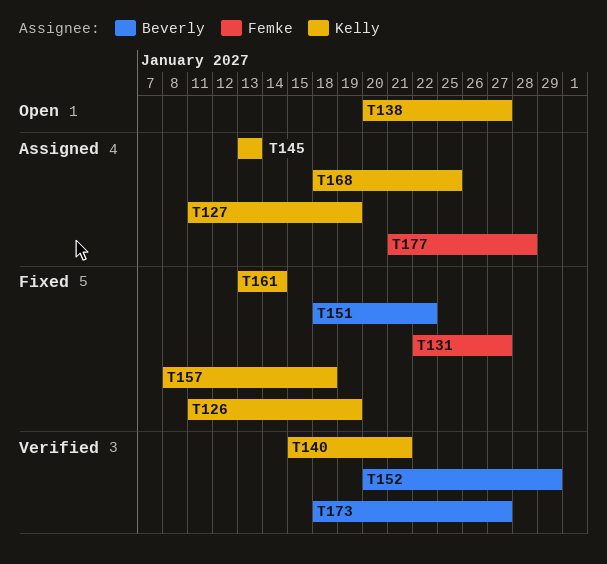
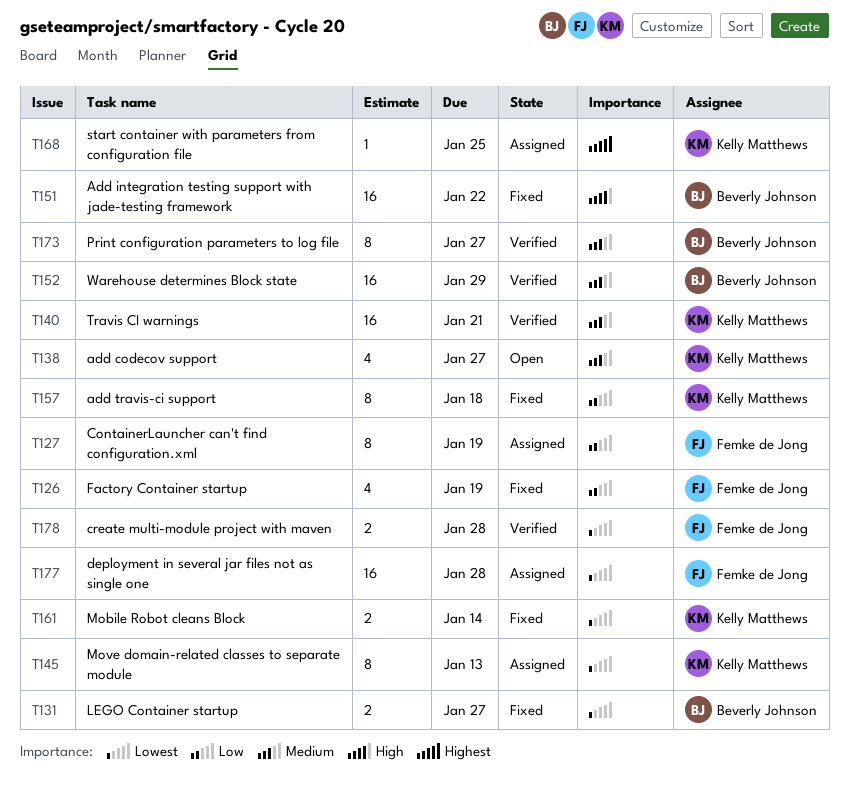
T126, owner: Kelly Matthews -> Femke de Jong
T127, owner: Kelly Matthews -> Femke de Jong
T131, owner: Femke de Jong -> Beverly Johnson
T178: none -> present

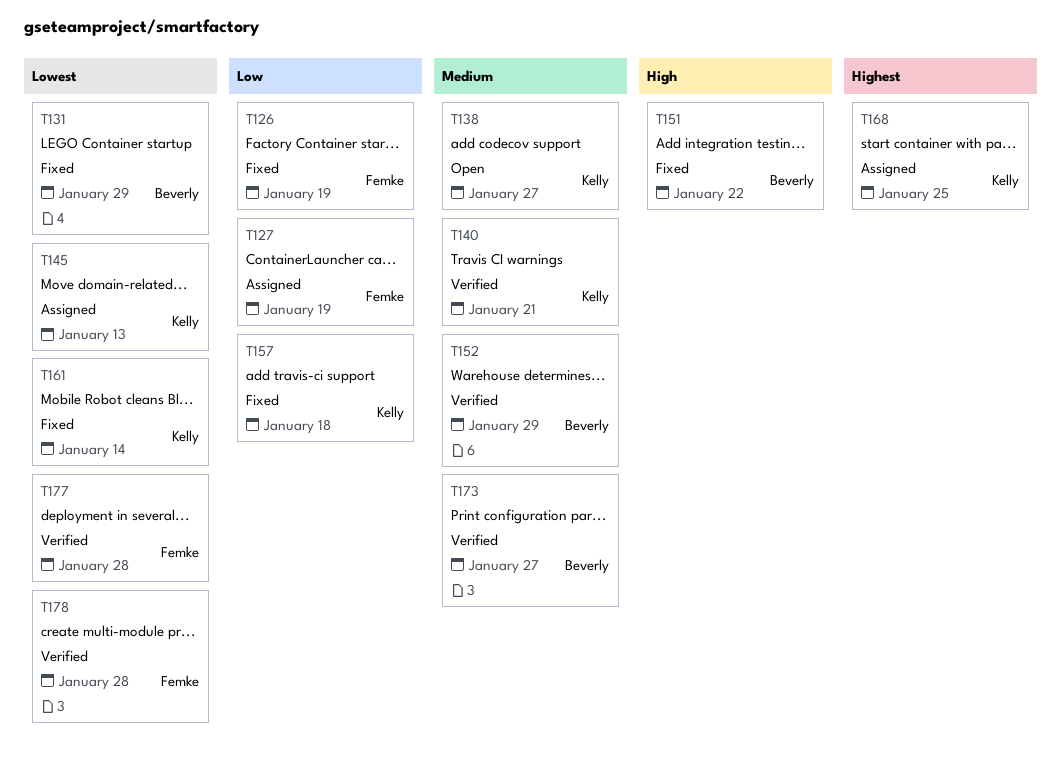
T131, due: Jan 27 -> Jan 29
T177, status: Assigned -> Verified

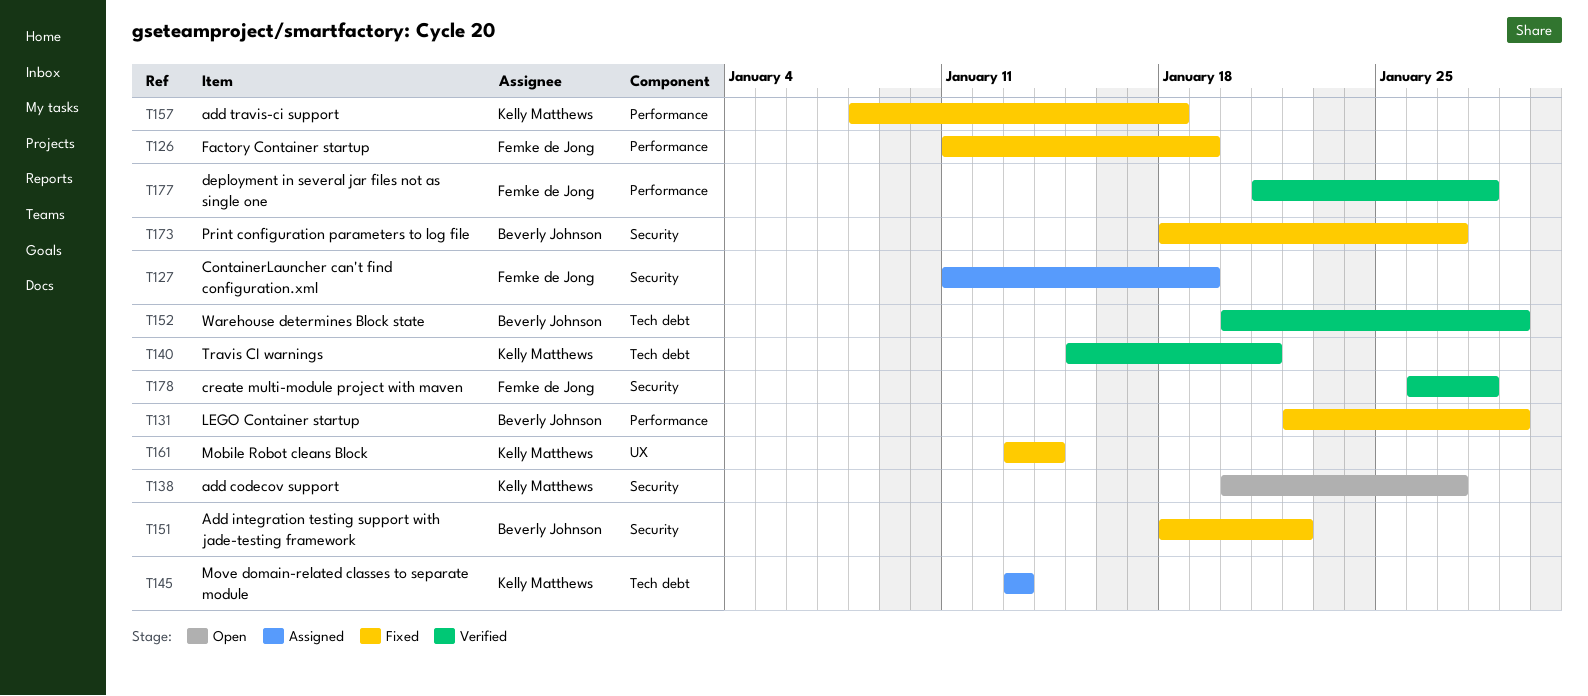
T168: present -> none
T173, status: Verified -> Fixed

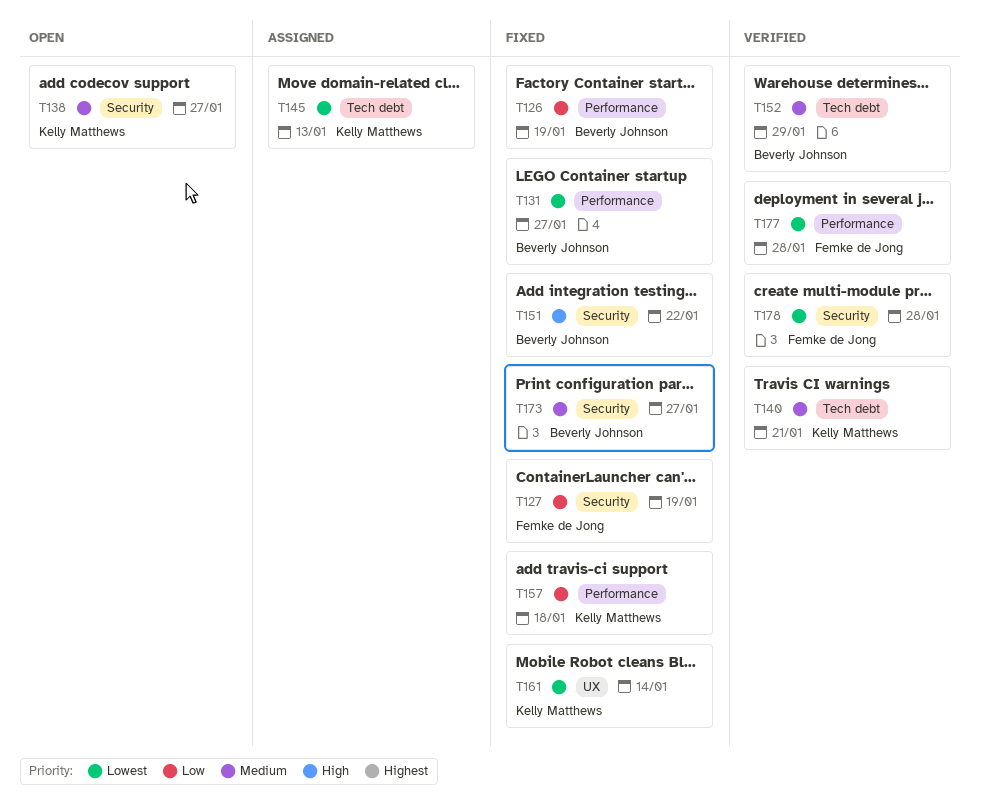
T126, owner: Femke de Jong -> Beverly Johnson
T127, status: Assigned -> Fixed
T131, due: Jan 29 -> Jan 27

